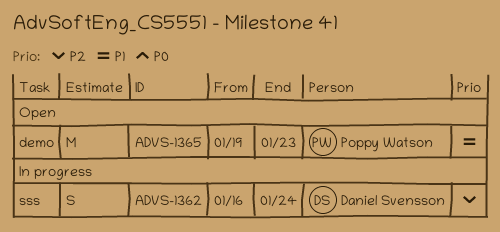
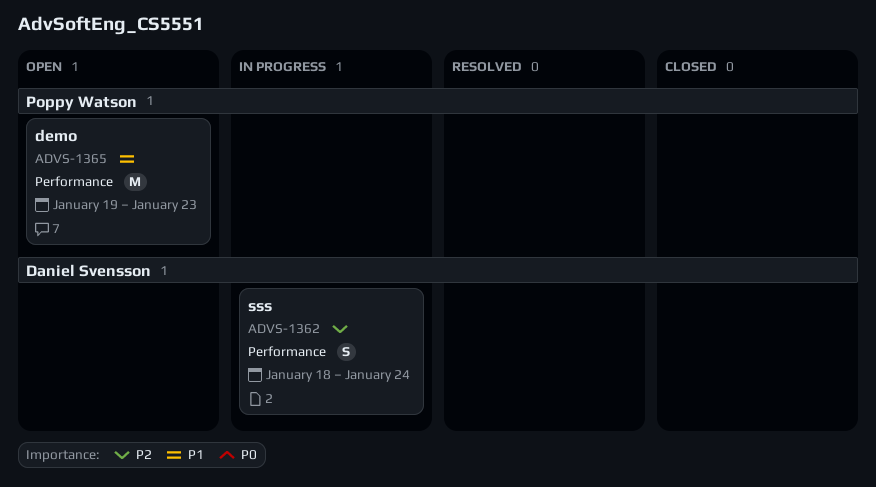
ADVS-1362, start: Jan 16 -> Jan 18

